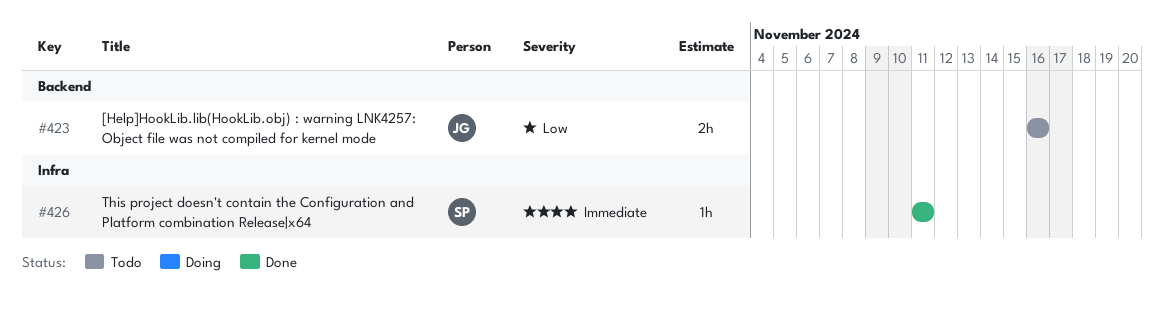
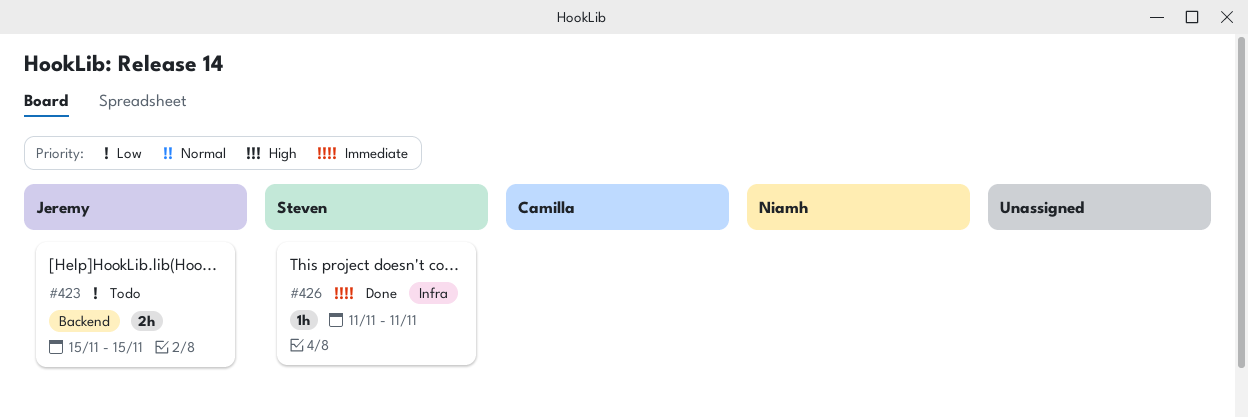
#423, start: Nov 16 -> Nov 15
#423, due: Nov 16 -> Nov 15

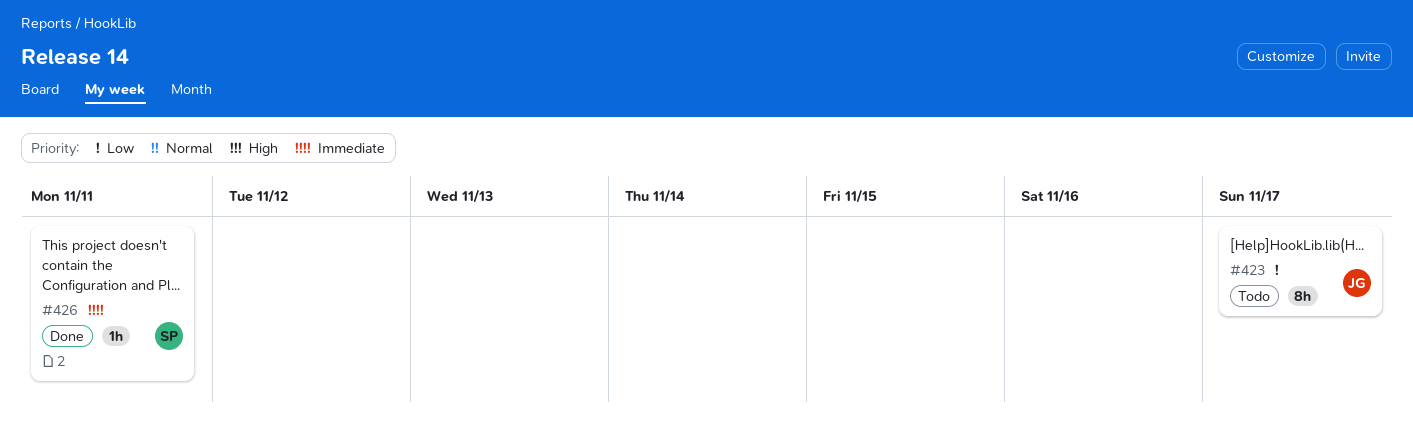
#423, estimate: 2h -> 8h
#423, due: Nov 15 -> Nov 17

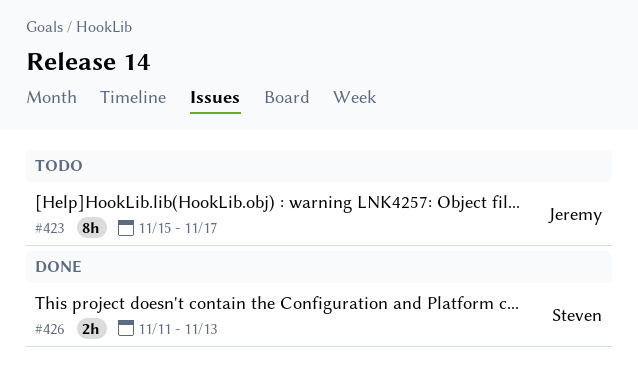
#426, estimate: 1h -> 2h
#426, due: Nov 11 -> Nov 13

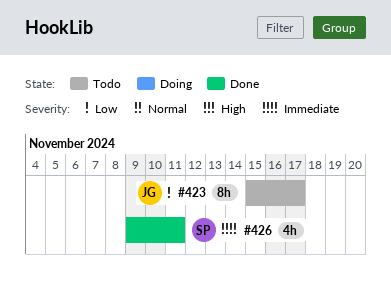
#426, estimate: 2h -> 4h
#426, start: Nov 11 -> Nov 9
#426, due: Nov 13 -> Nov 11

